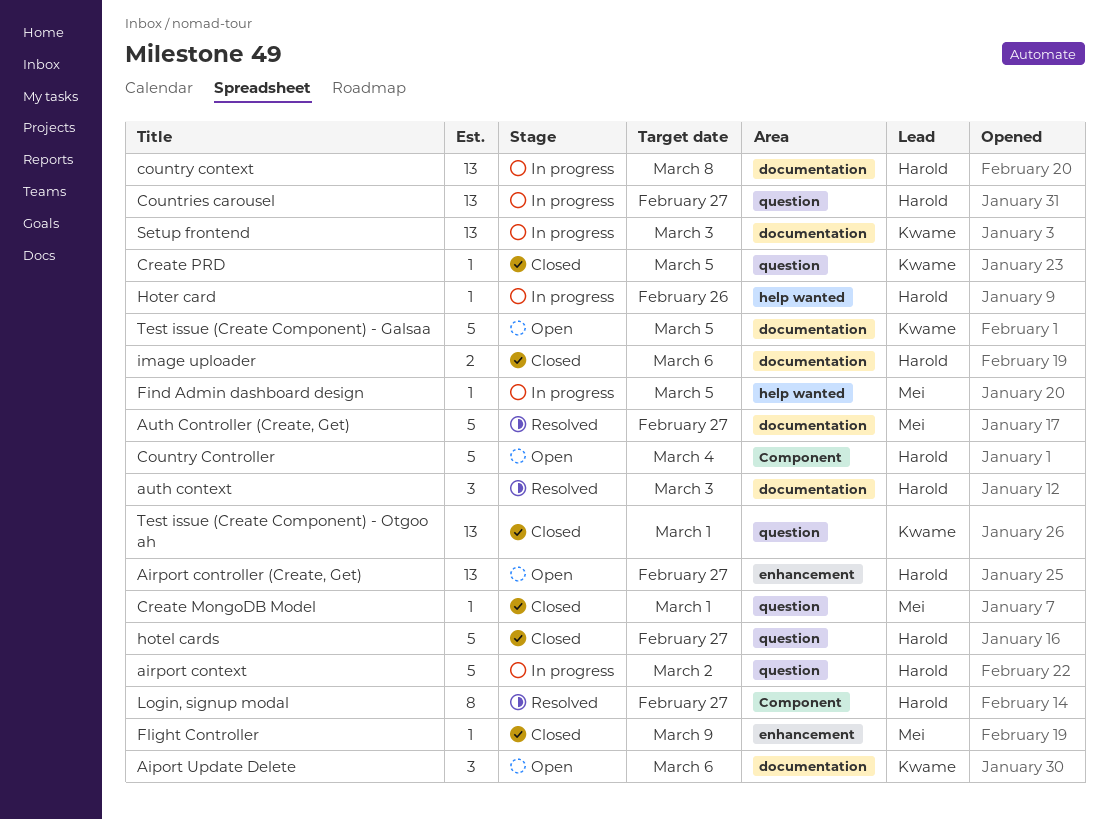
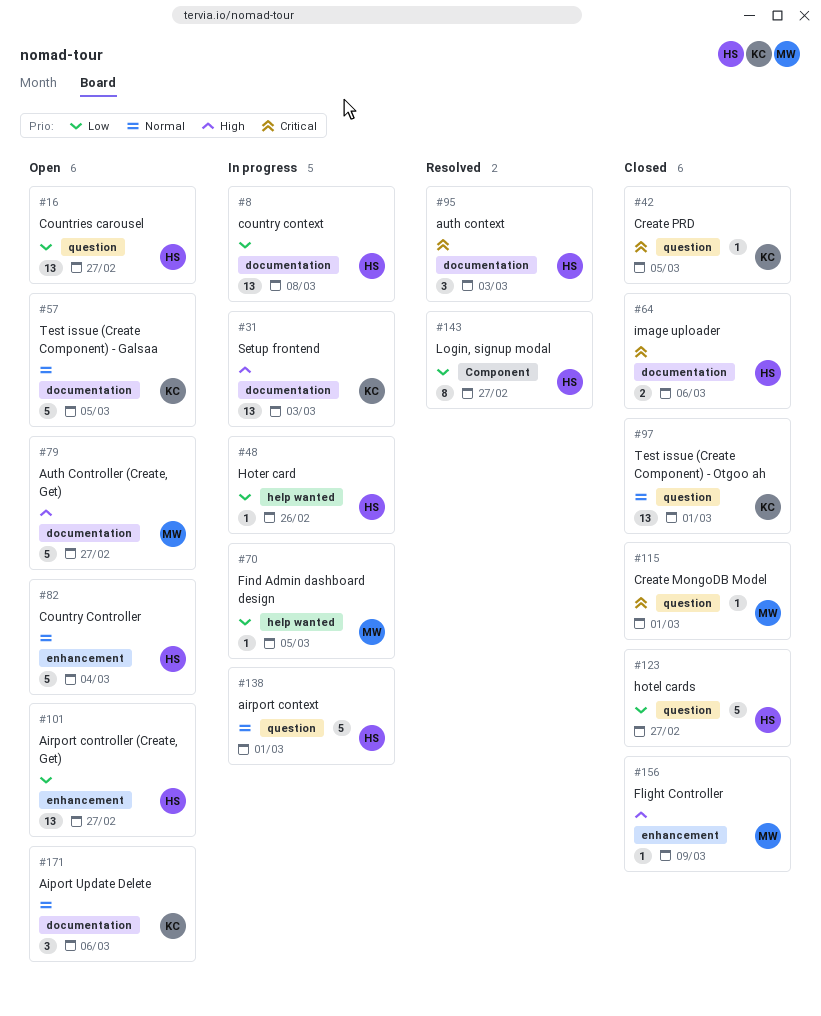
airport context, due: Mar 2 -> Mar 1
Auth Controller (Create, Get), status: Resolved -> Open
Countries carousel, status: In progress -> Open
Country Controller, label: Component -> enhancement

